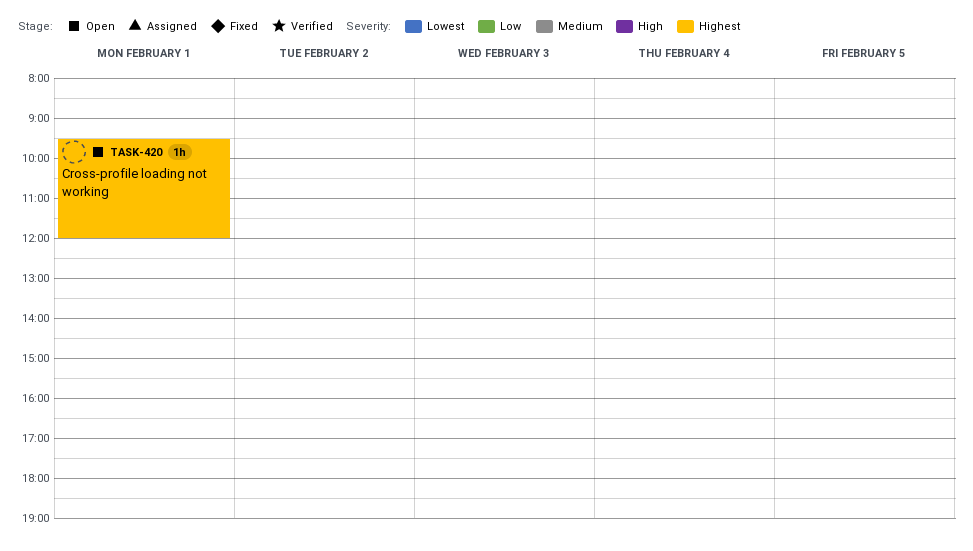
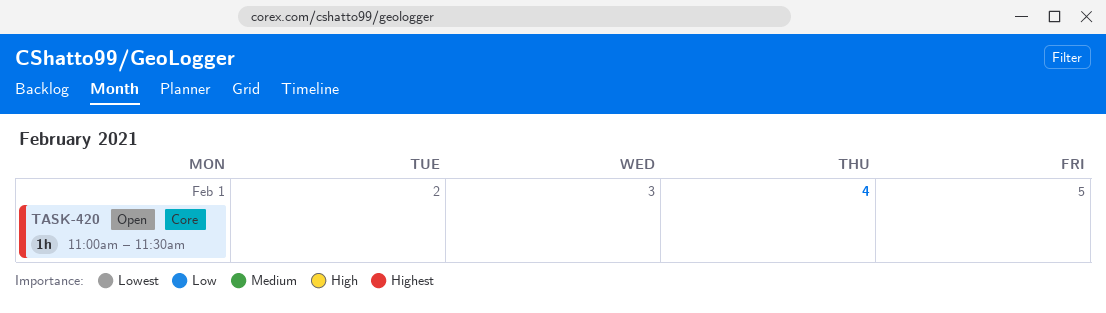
TASK-420, begins: 09:30 -> 11:00
TASK-420, ends: 12:00 -> 11:30

